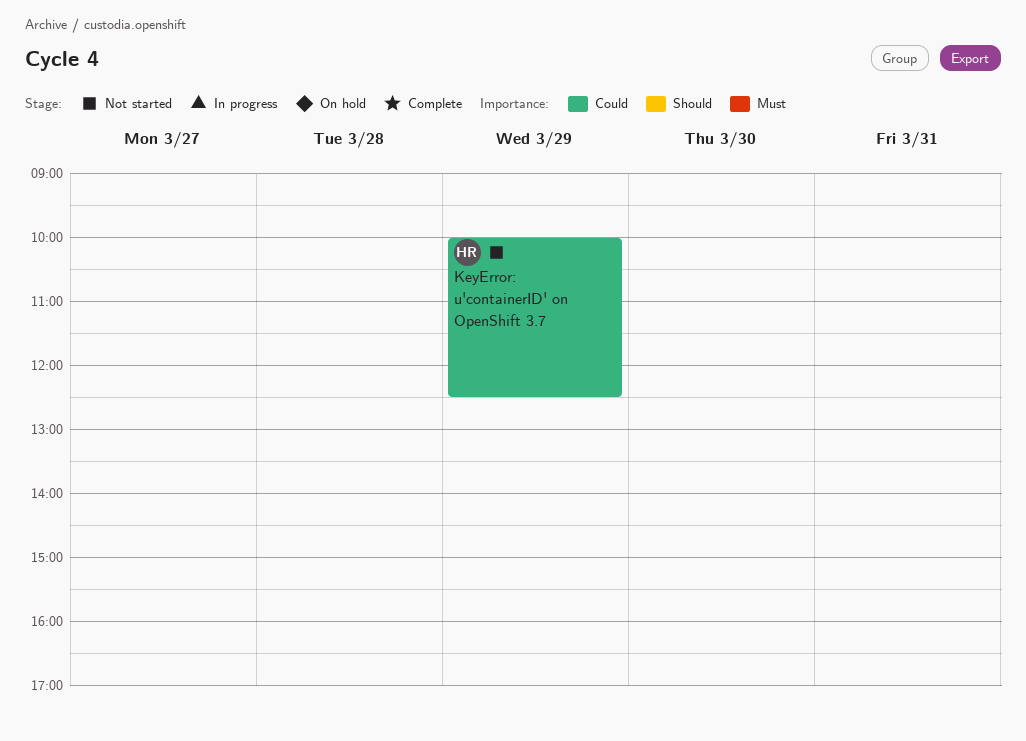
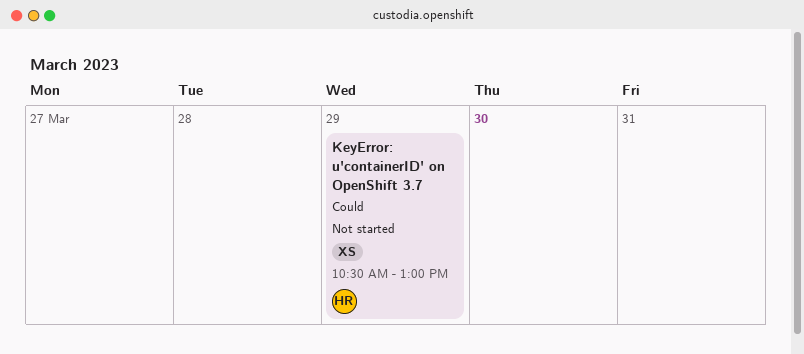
KeyError: u'containerID' on OpenShift 3.7, begins: 10:00 -> 10:30
KeyError: u'containerID' on OpenShift 3.7, ends: 12:30 -> 13:00

